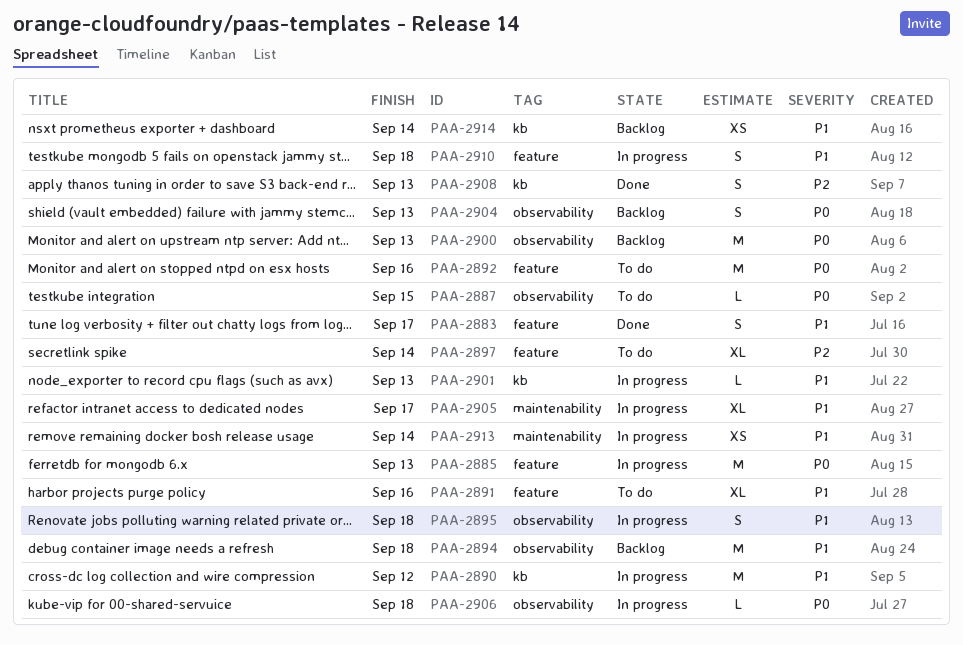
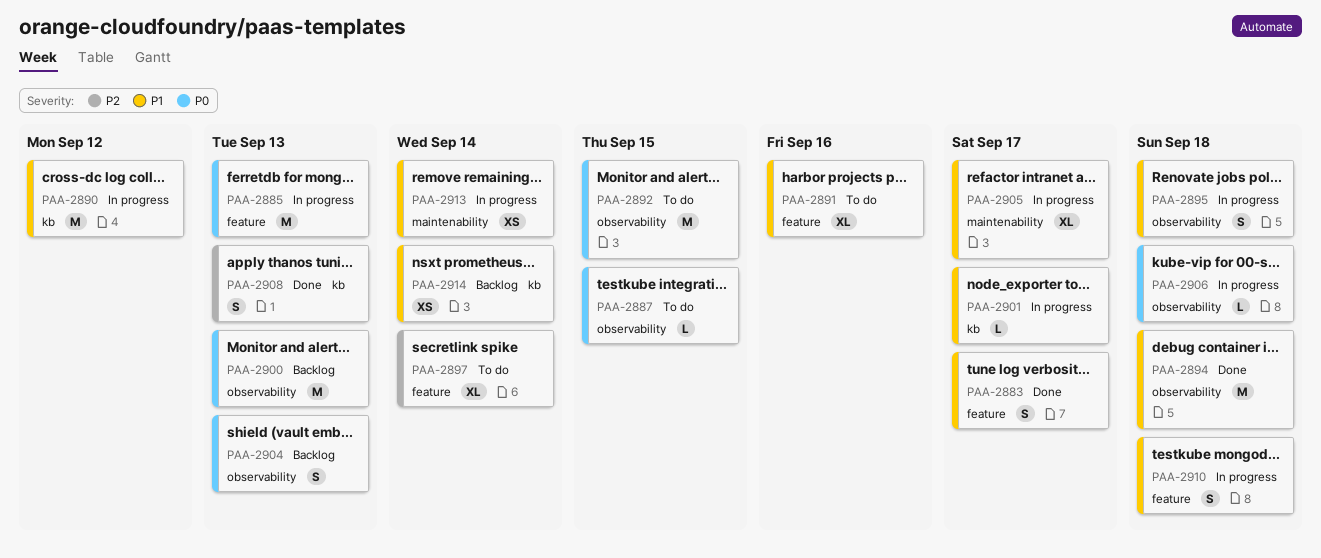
PAA-2892, label: feature -> observability
PAA-2892, due: Sep 16 -> Sep 15
PAA-2894, status: Backlog -> Done
PAA-2901, due: Sep 13 -> Sep 17

